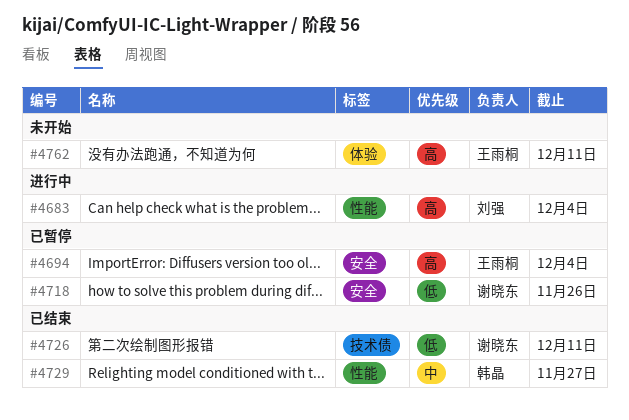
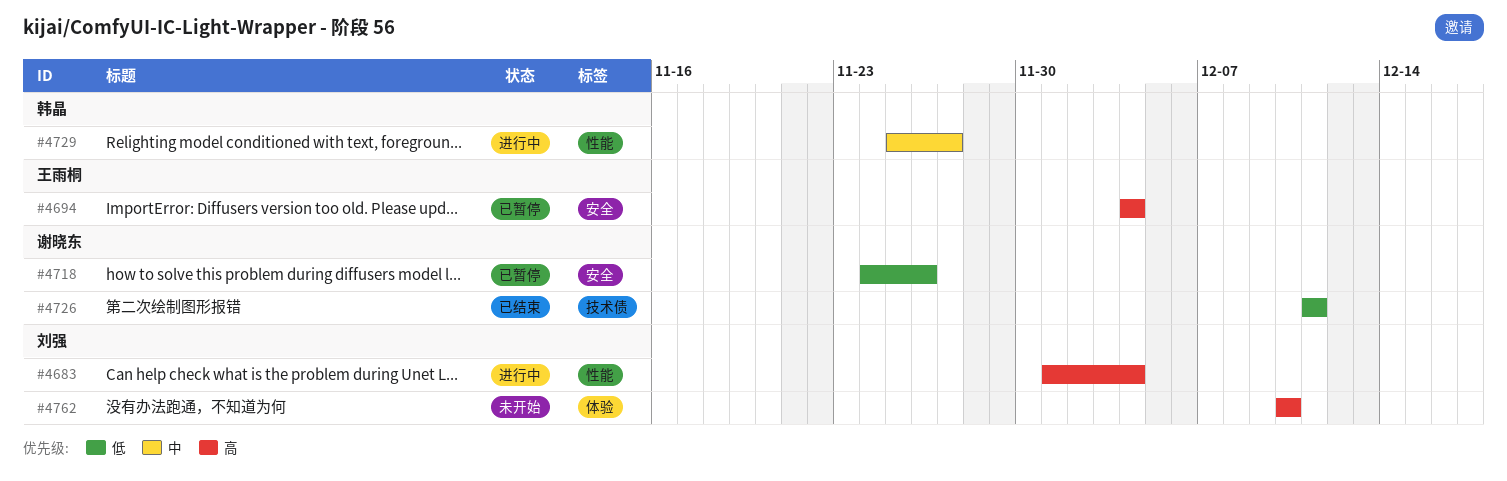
#4729, status: 已结束 -> 进行中
#4762, owner: 王雨桐 -> 刘强
#4762, due: Dec 11 -> Dec 10

